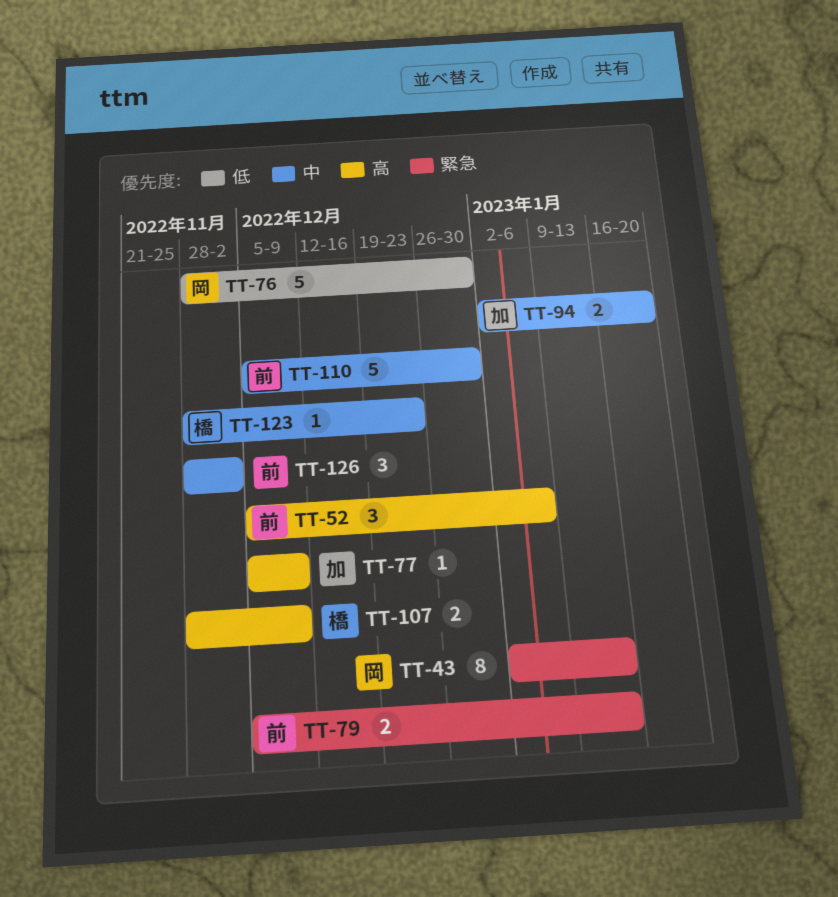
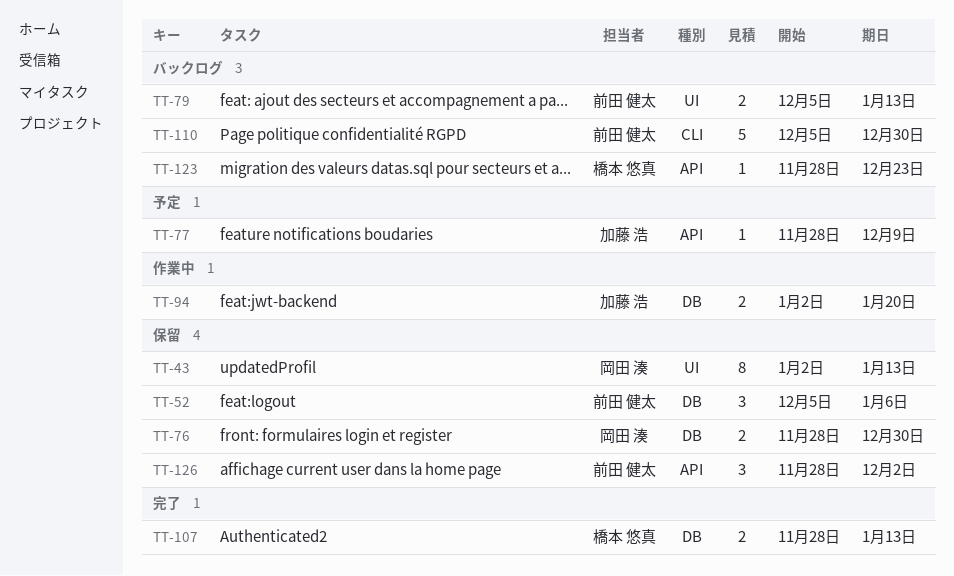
TT-76, estimate: 5 -> 2
TT-77, start: Dec 5 -> Nov 28
TT-107, due: Dec 9 -> Jan 13

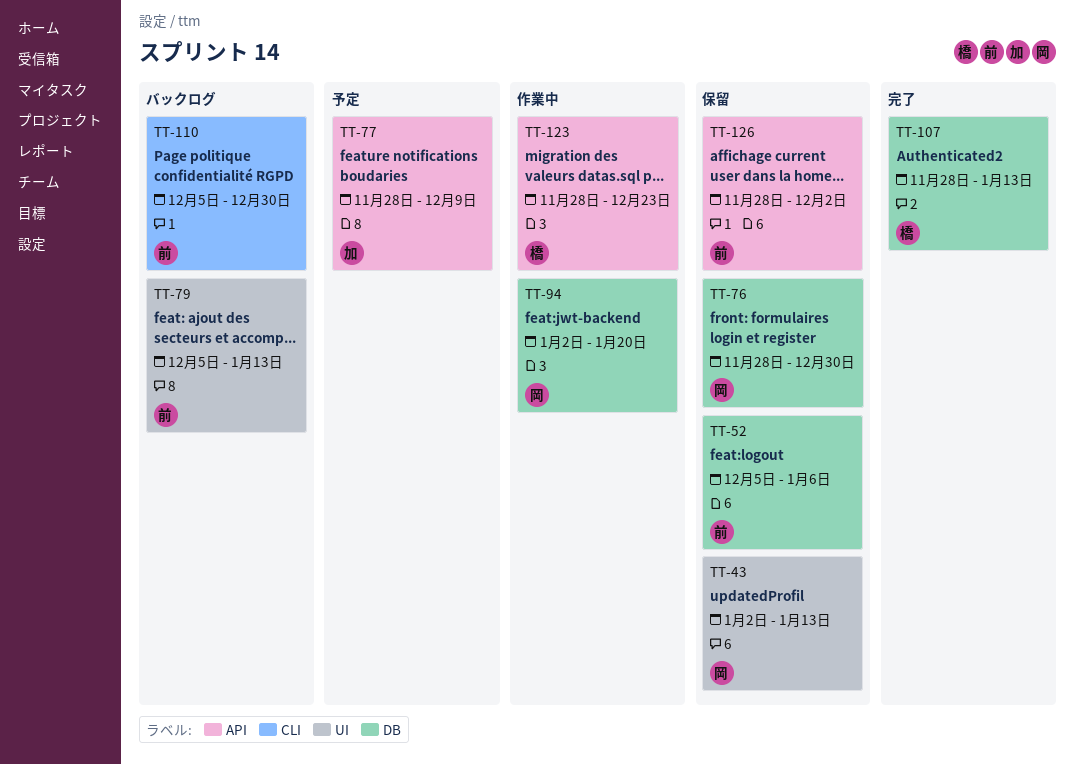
TT-94, owner: 加藤 浩 -> 岡田 湊
TT-123, status: バックログ -> 作業中

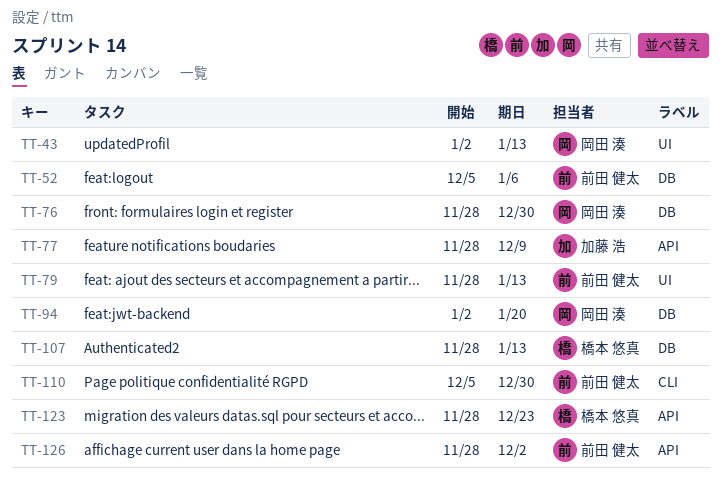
TT-79, start: Dec 5 -> Nov 28

